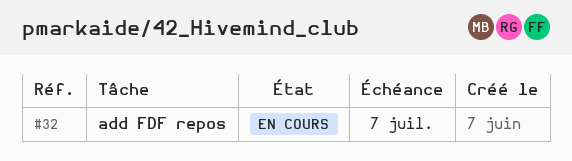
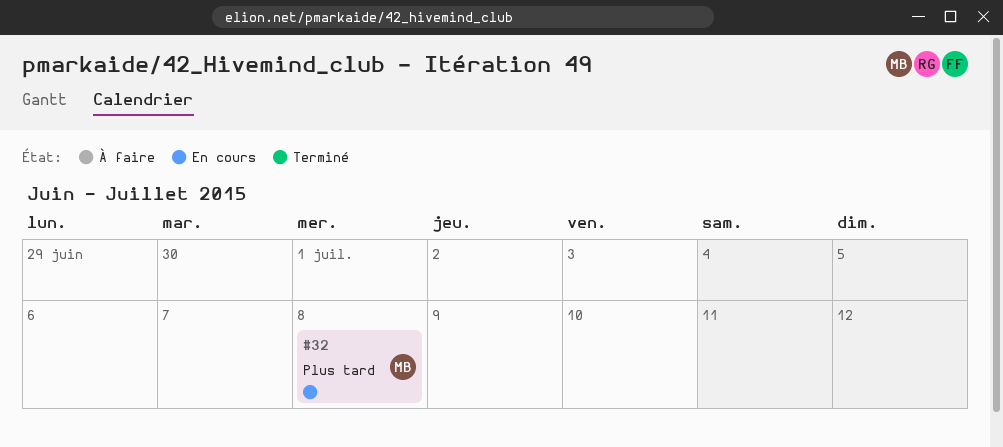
#32, due: Jul 7 -> Jul 8

